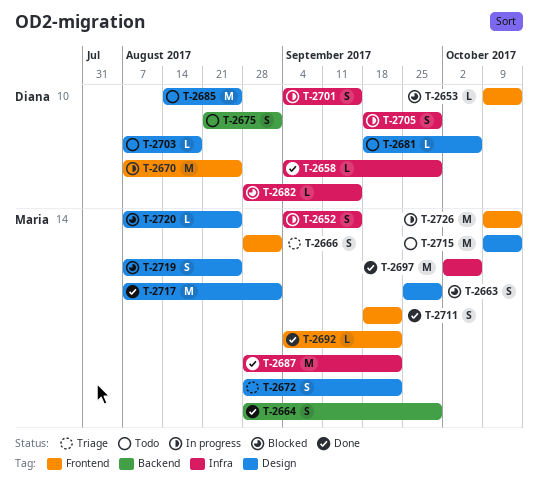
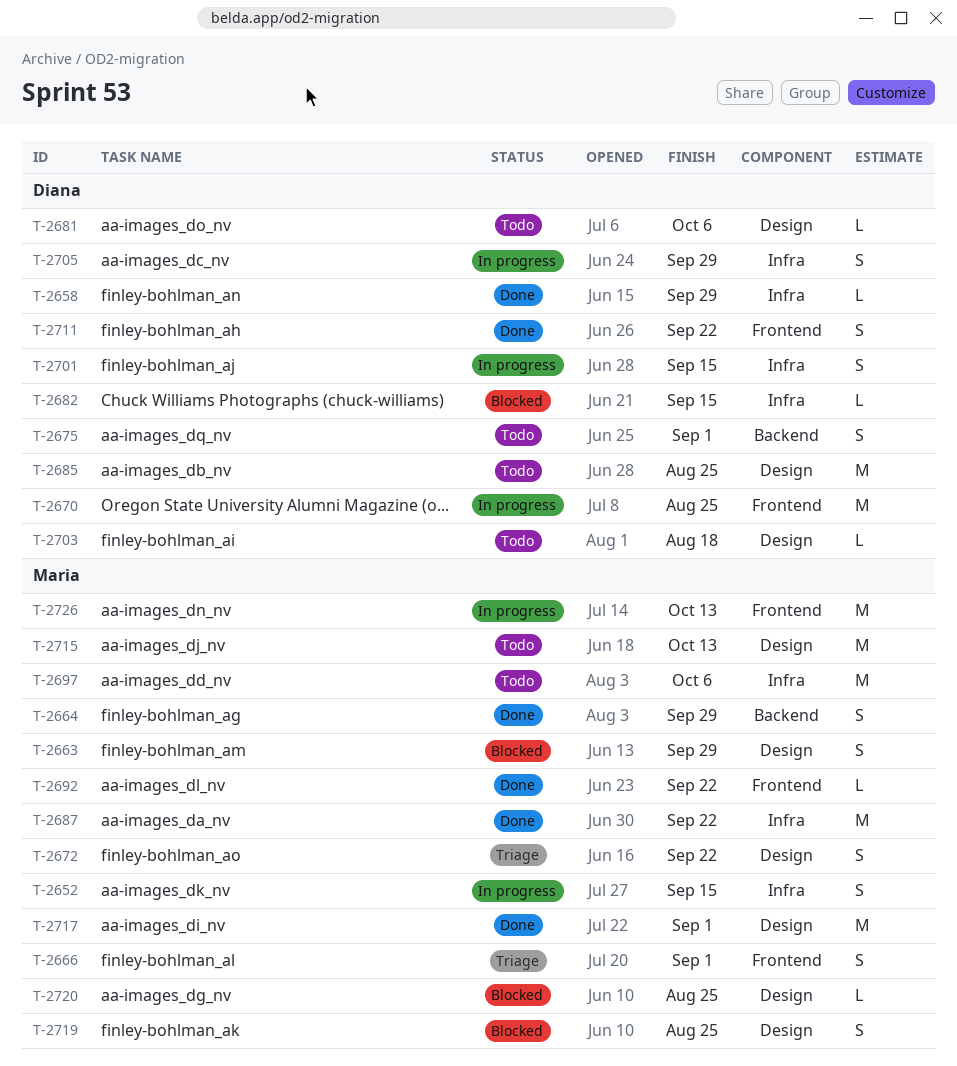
T-2653: present -> none
T-2697, status: Done -> Todo
T-2711, owner: Maria -> Diana

